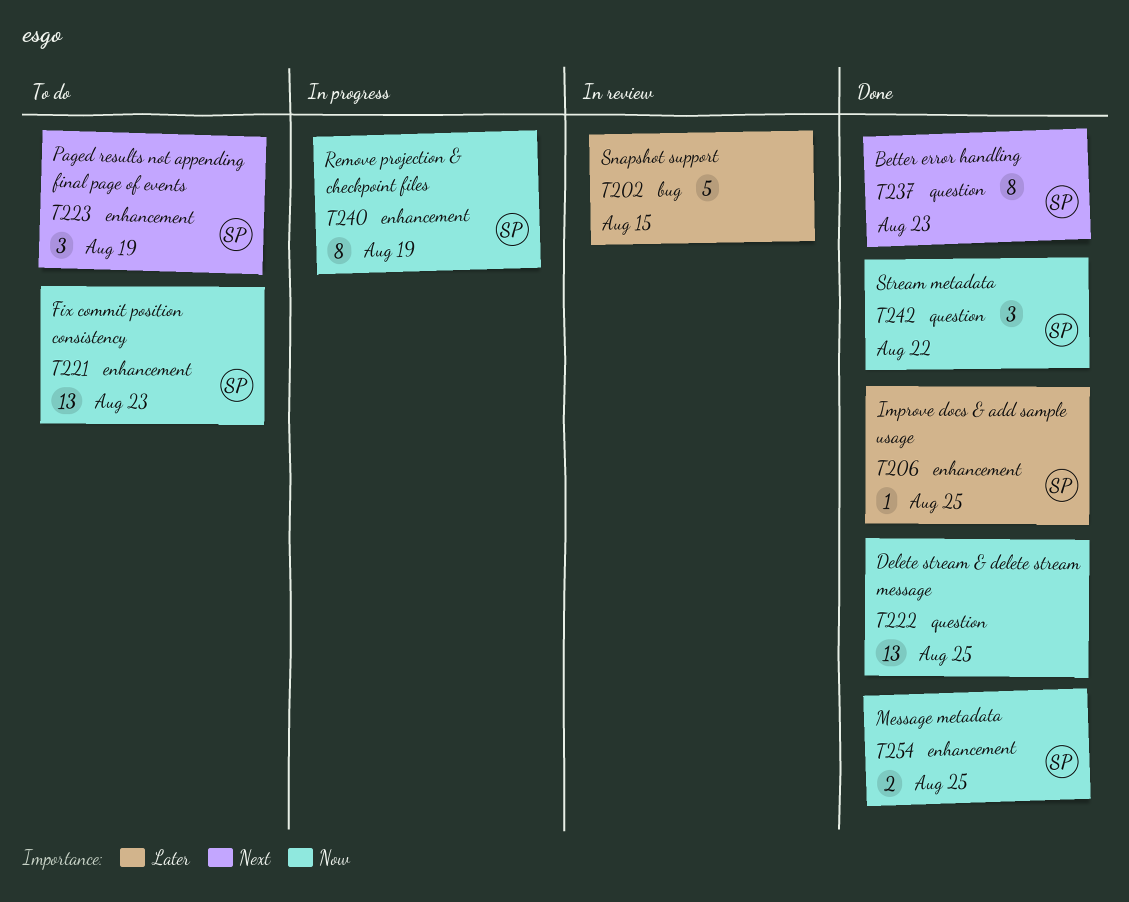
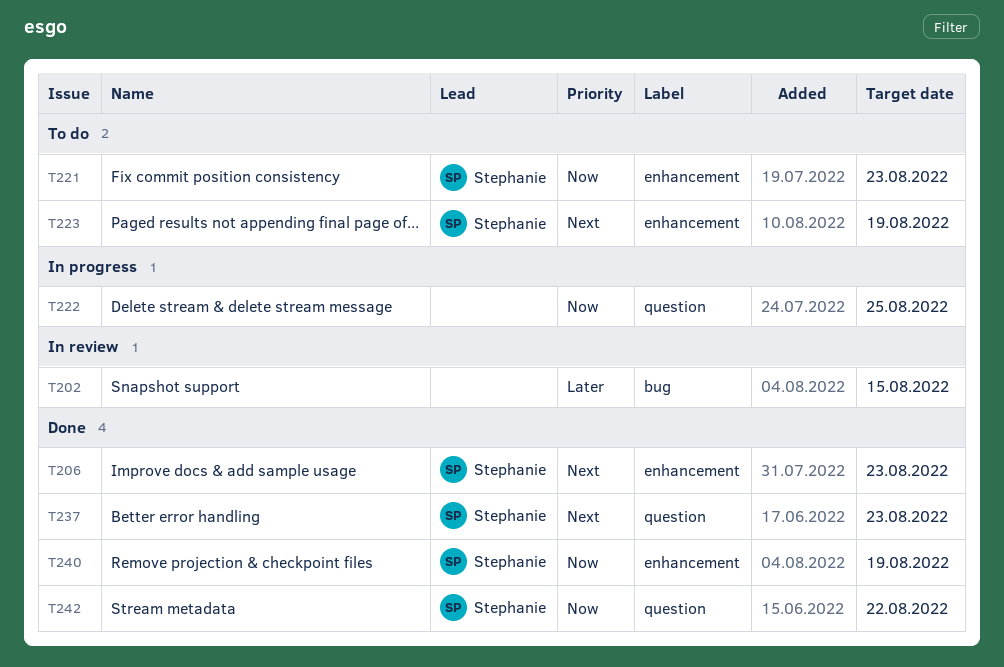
T206, priority: Later -> Next
T206, due: Aug 25 -> Aug 23
T222, status: Done -> In progress
T240, status: In progress -> Done
T254: present -> none

